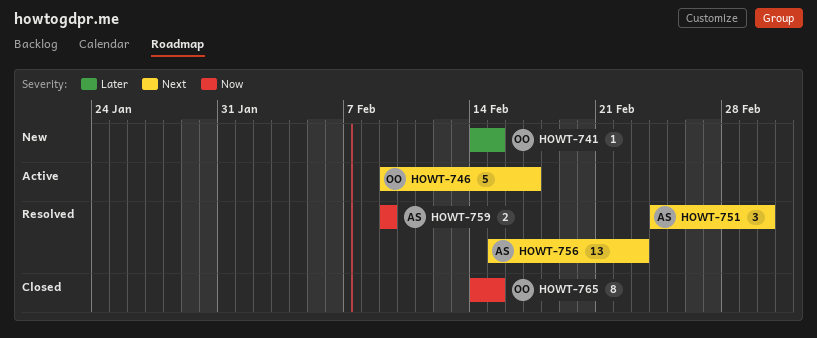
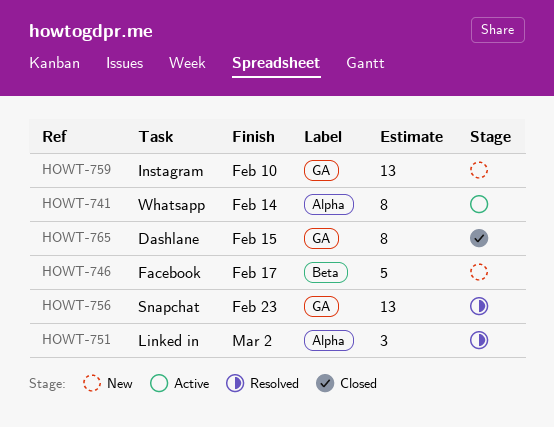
HOWT-741, status: New -> Active
HOWT-741, estimate: 1 -> 8
HOWT-741, due: Feb 15 -> Feb 14
HOWT-746, status: Active -> New
HOWT-759, status: Resolved -> New
HOWT-759, estimate: 2 -> 13
HOWT-759, due: Feb 9 -> Feb 10

